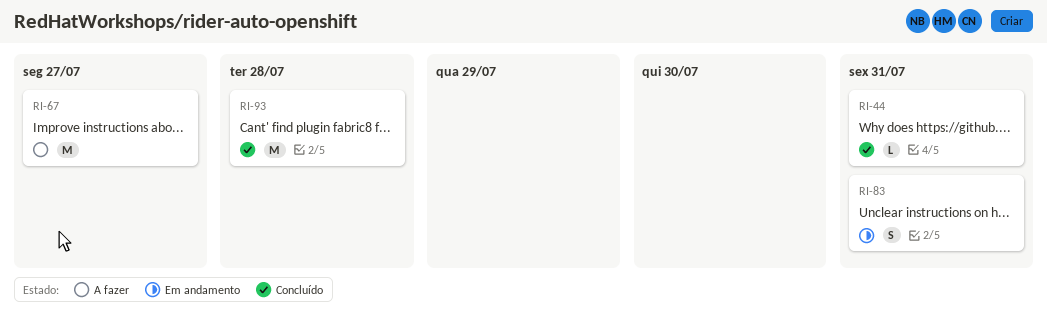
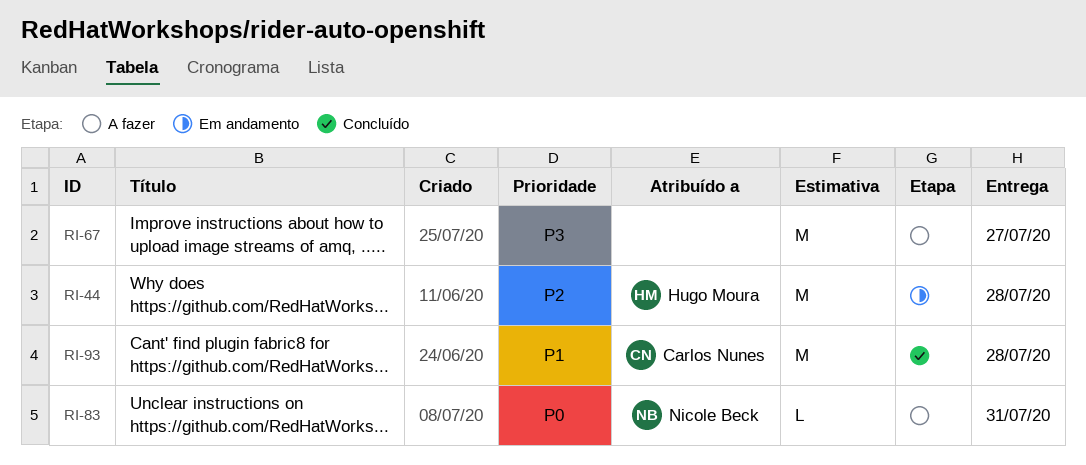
RI-44, status: Concluído -> Em andamento
RI-44, estimate: L -> M
RI-44, due: Jul 31 -> Jul 28
RI-83, status: Em andamento -> A fazer
RI-83, estimate: S -> L

